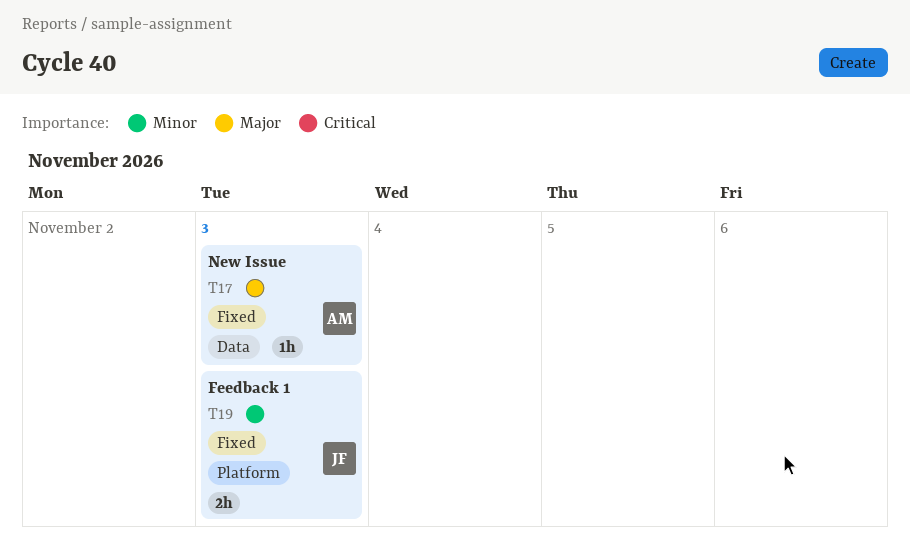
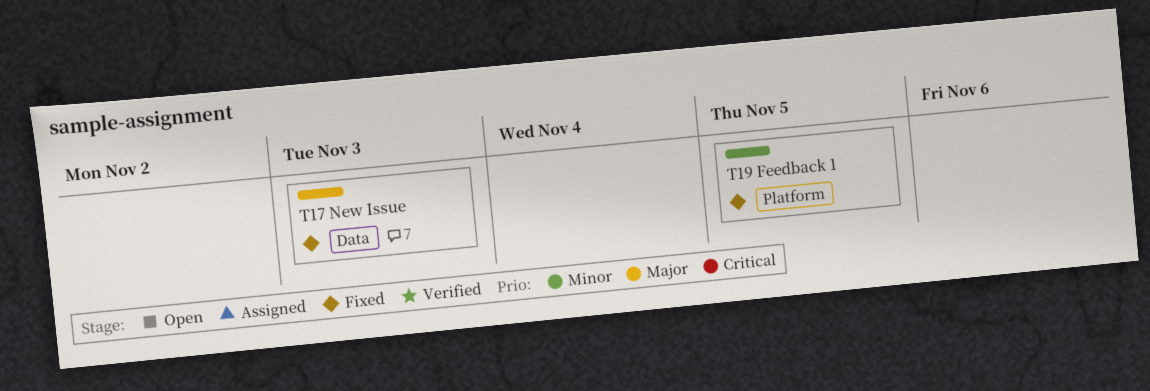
T19, due: Nov 3 -> Nov 5

